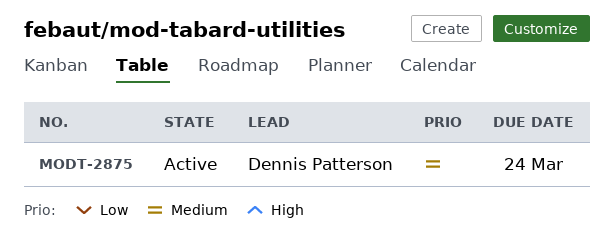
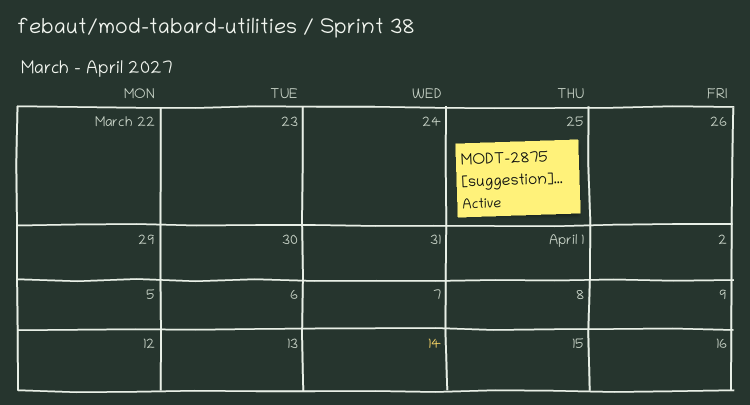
MODT-2875, due: Mar 24 -> Mar 25

